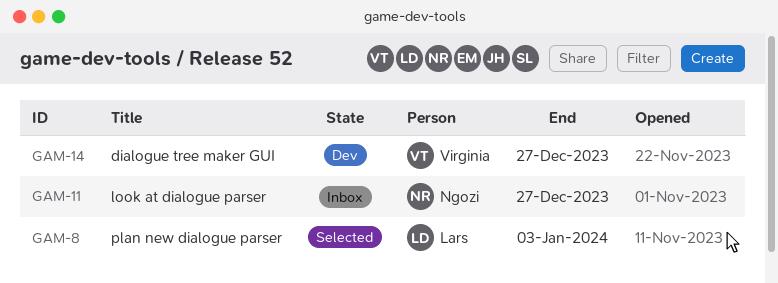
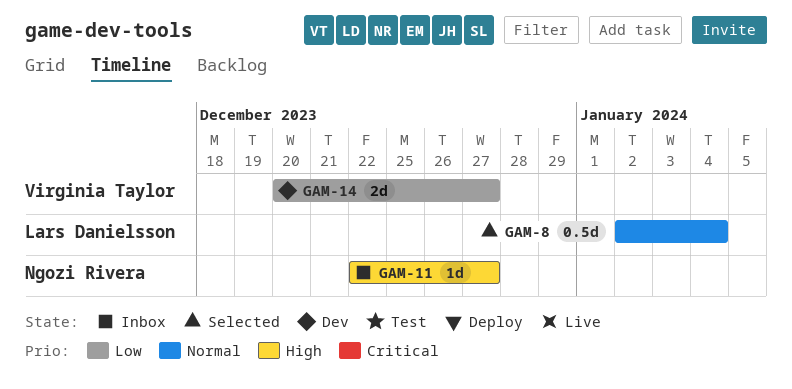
GAM-8, due: Jan 3 -> Jan 4

